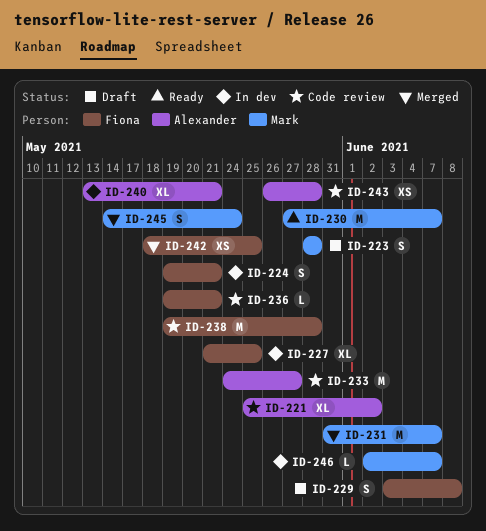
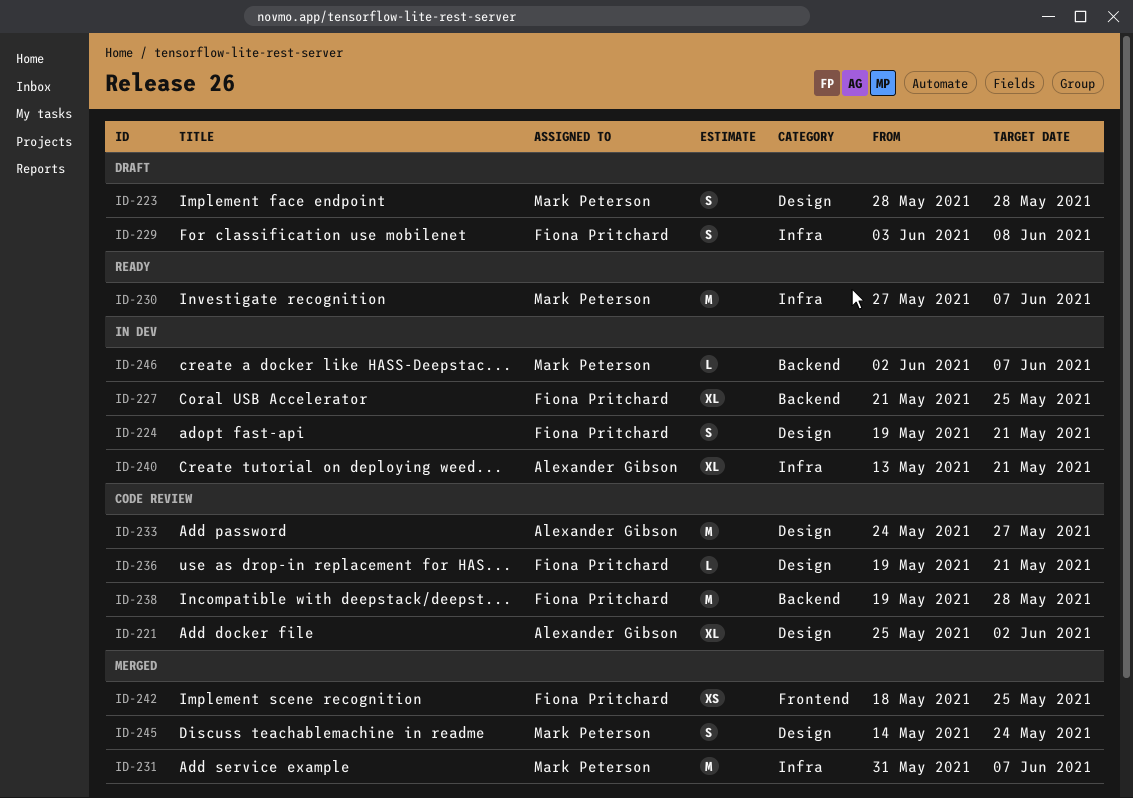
ID-243: present -> none

